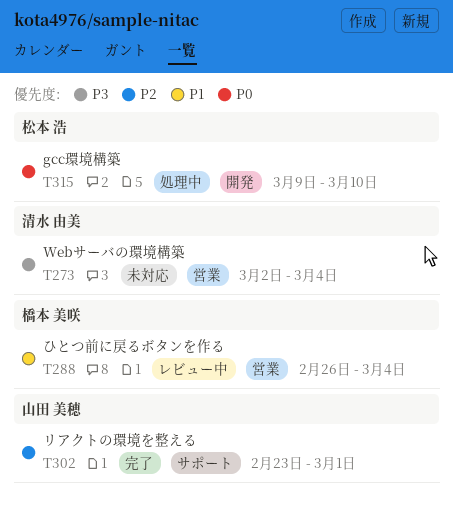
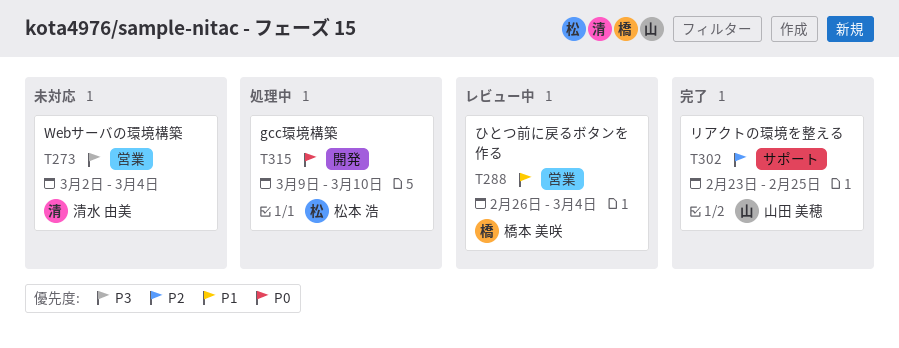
T302, due: Mar 1 -> Feb 25

